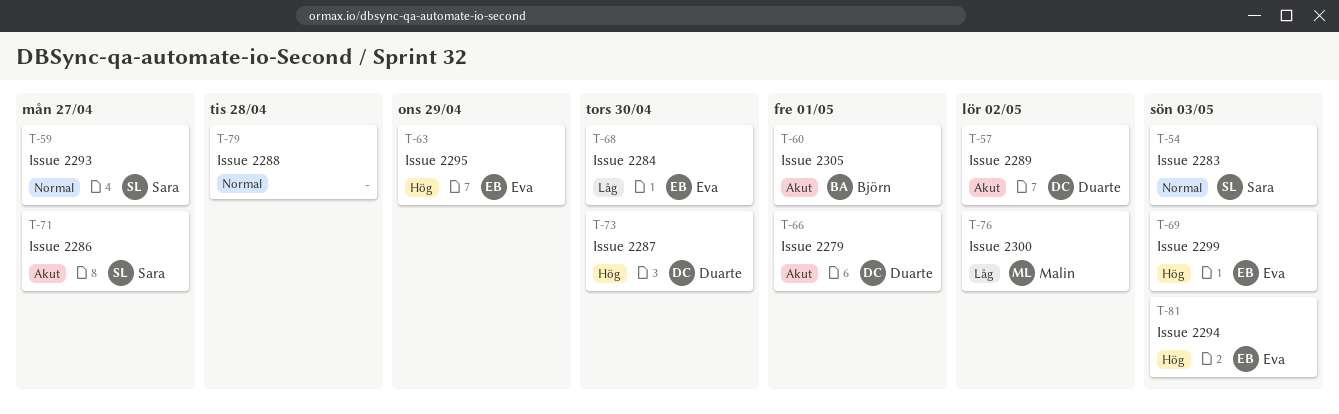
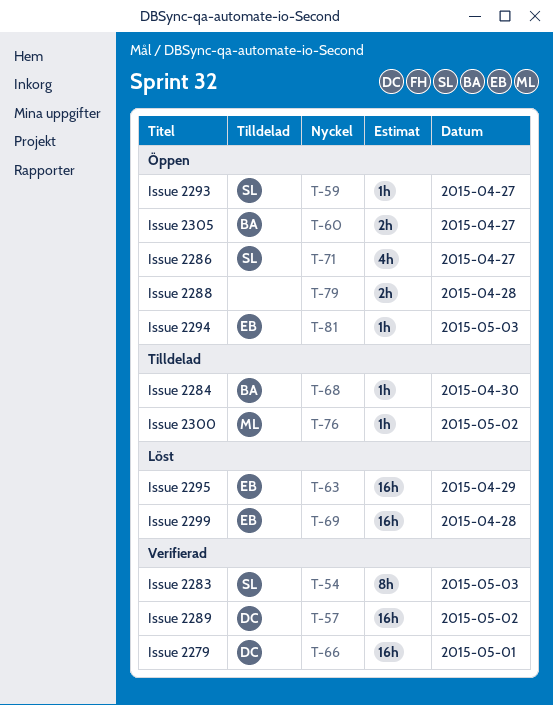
T-60, day: May 1 -> Apr 27
T-68, owner: Eva -> Björn
T-69, day: May 3 -> Apr 28
T-73: present -> none

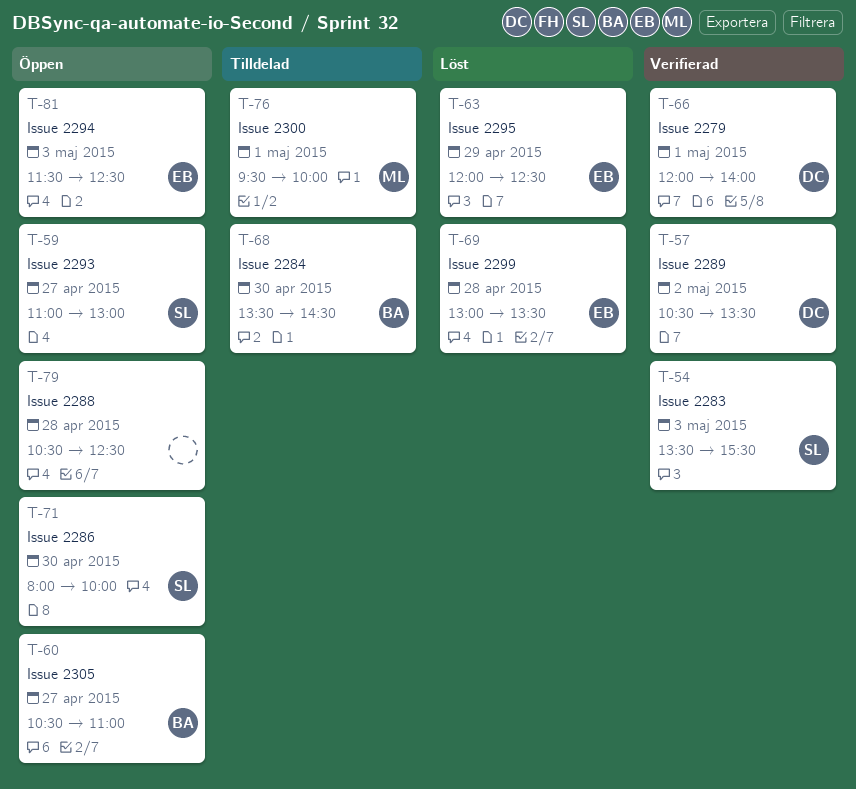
T-71, day: Apr 27 -> Apr 30
T-76, day: May 2 -> May 1

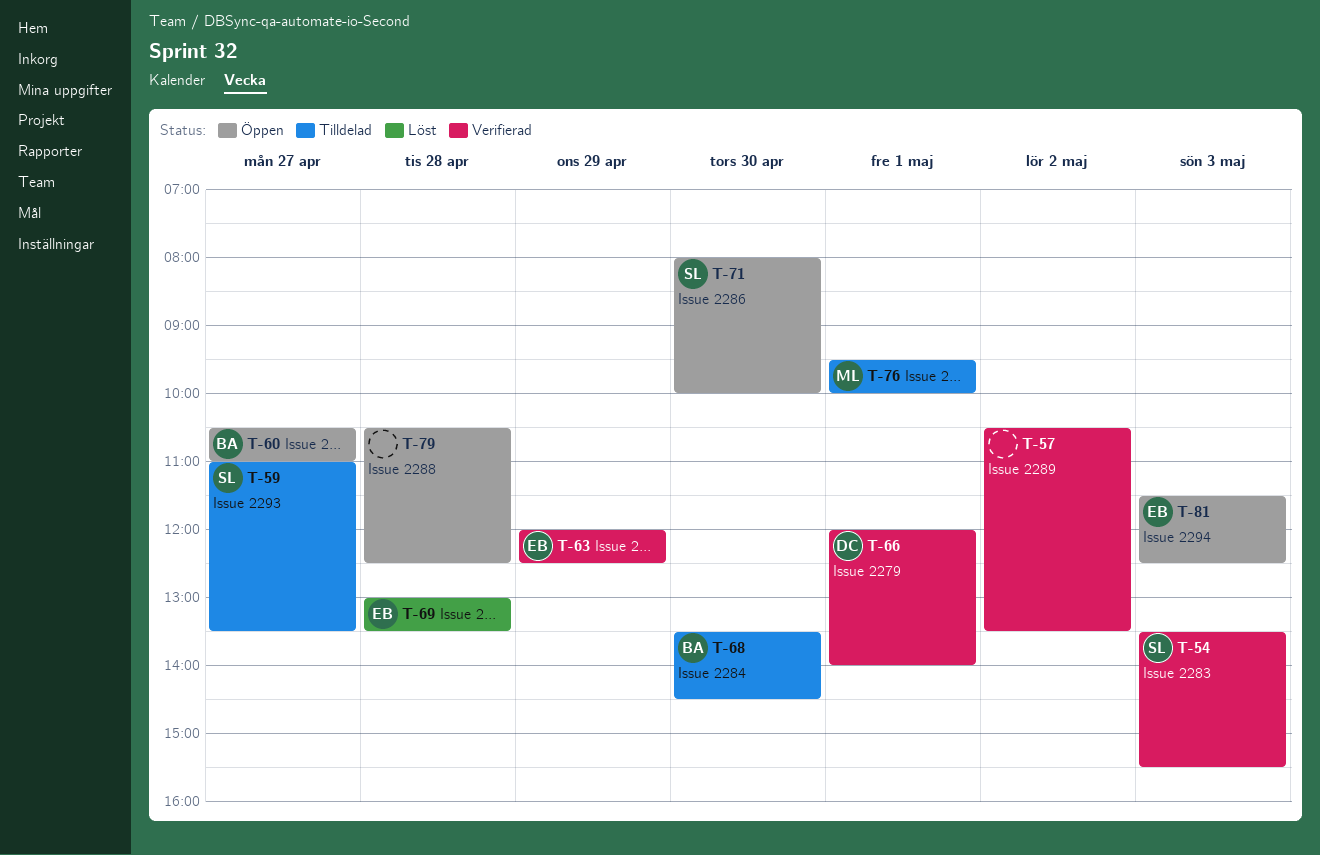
T-57, owner: DC -> none
T-59, status: Öppen -> Tilldelad
T-59, ends: 13:00 -> 13:30
T-63, status: Löst -> Verifierad

